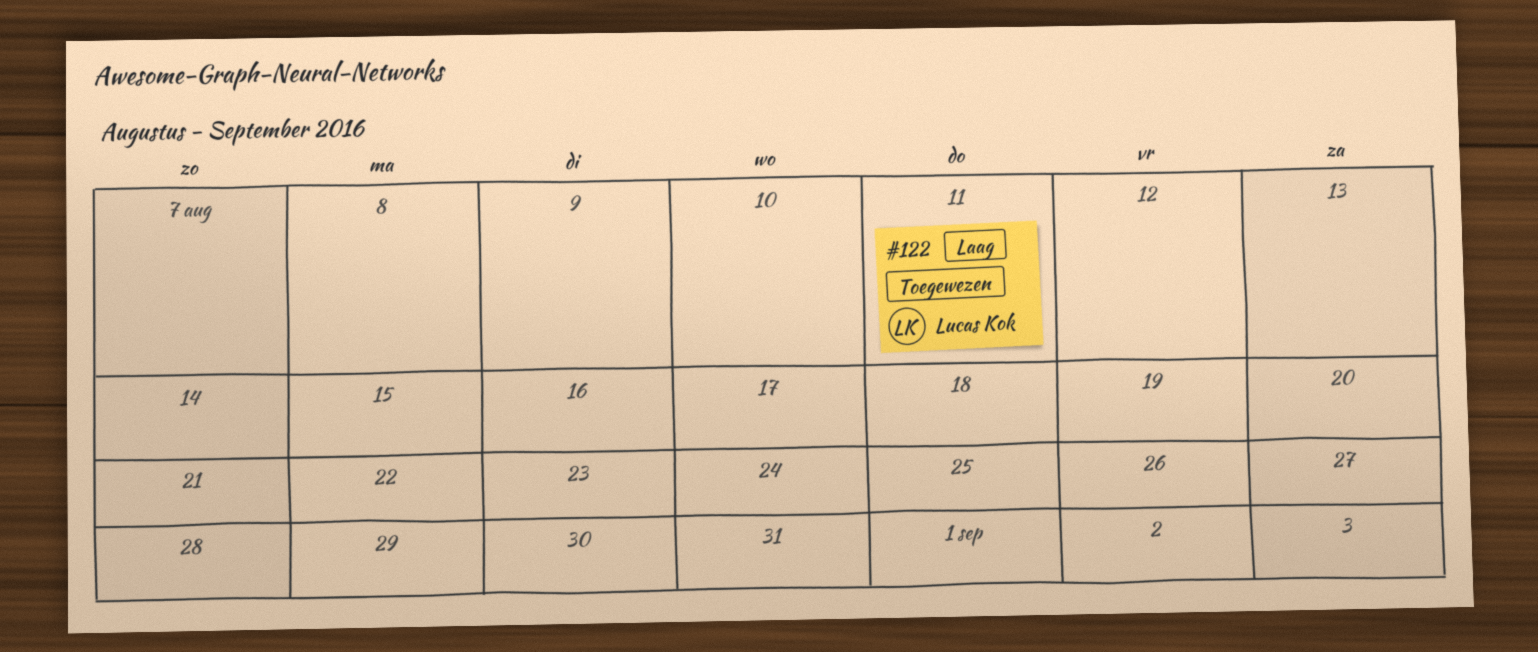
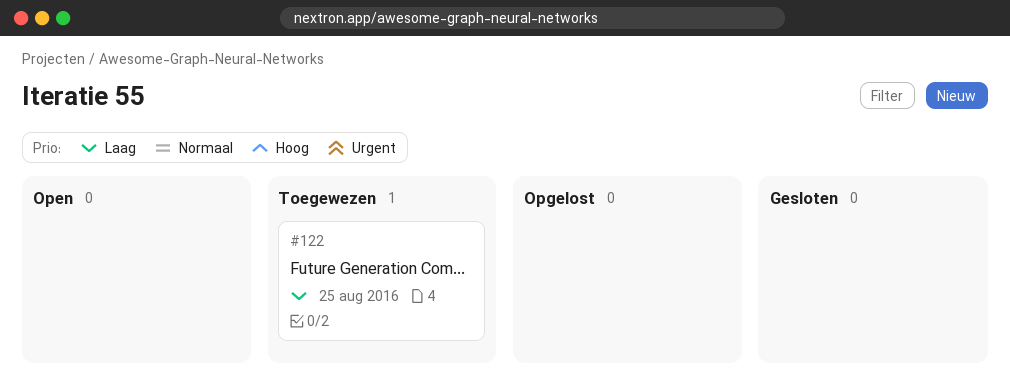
#122, due: Aug 11 -> Aug 25

